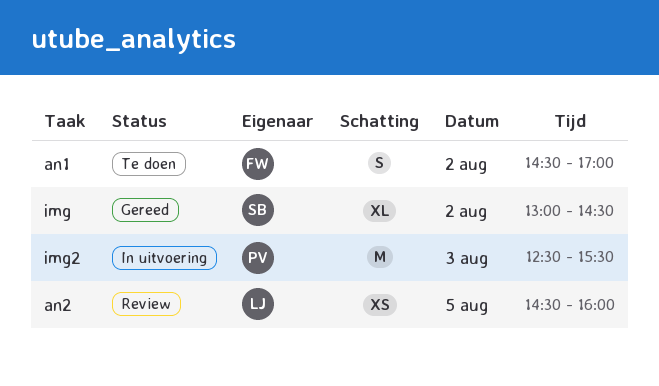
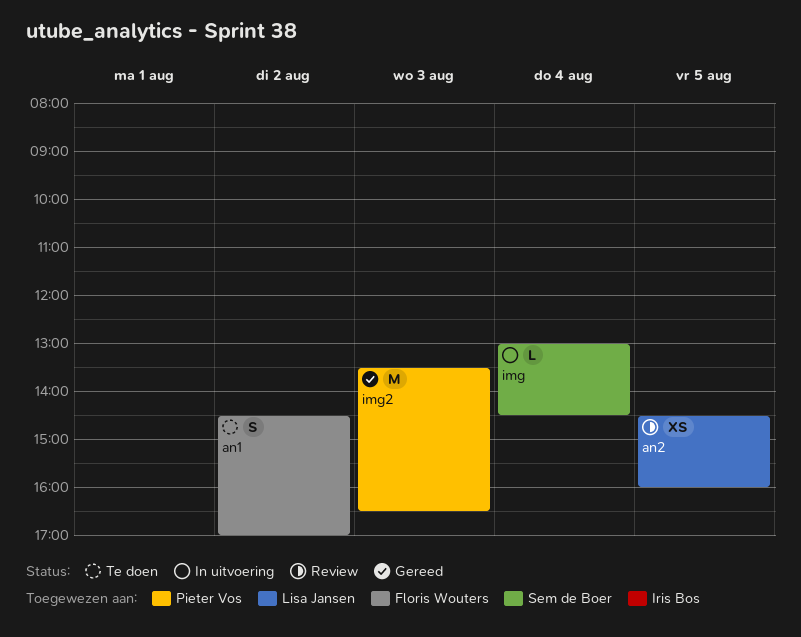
img, status: Gereed -> In uitvoering
img, estimate: XL -> L
img, day: Aug 2 -> Aug 4
img2, status: In uitvoering -> Gereed
img2, begins: 12:30 -> 13:30
img2, ends: 15:30 -> 16:30

